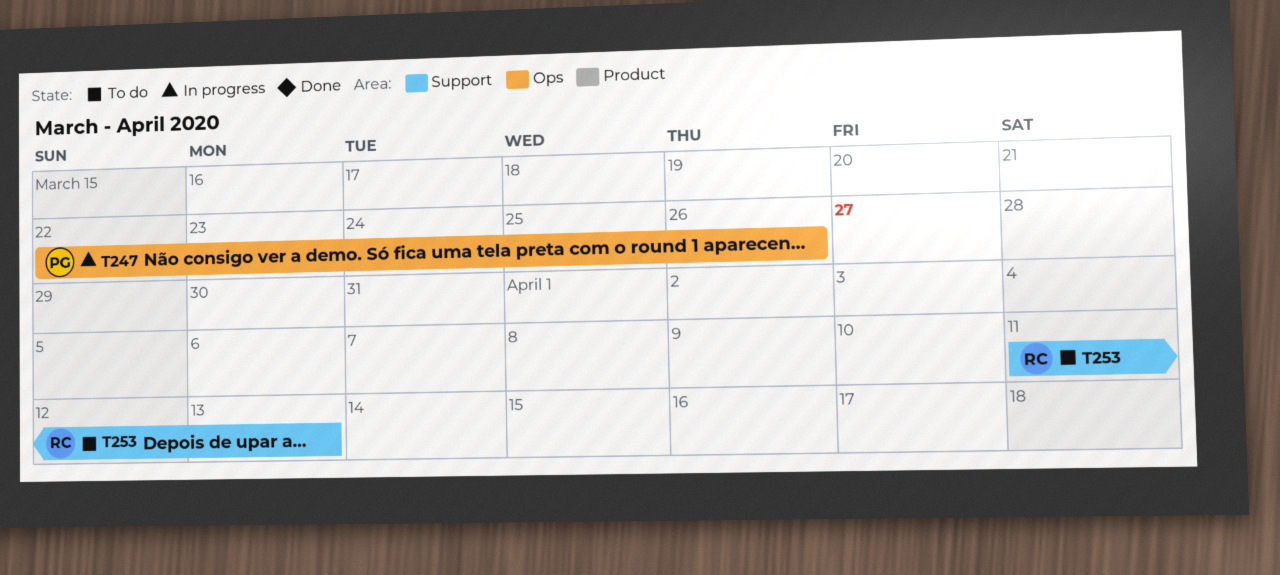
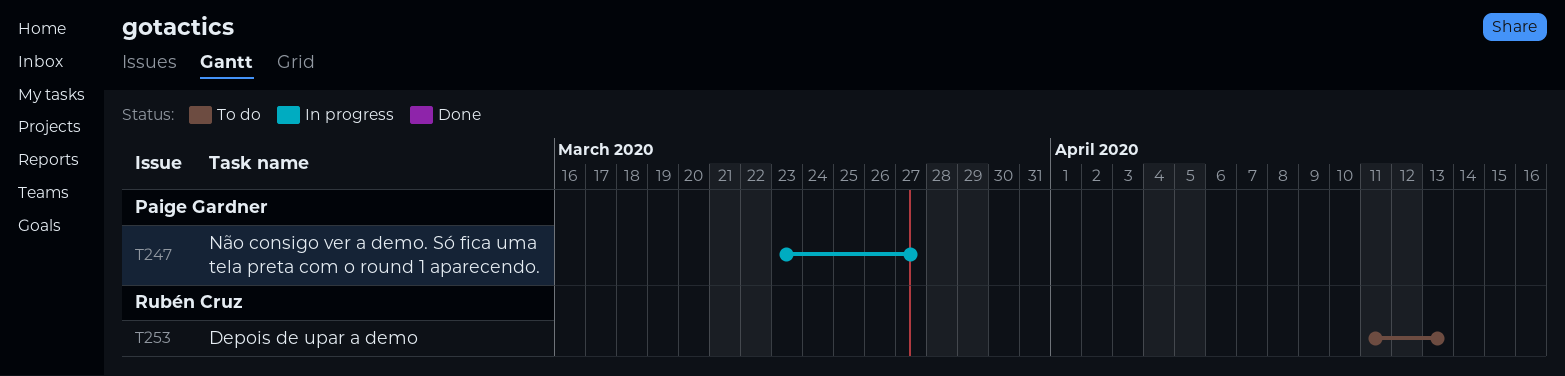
T247, start: Mar 22 -> Mar 23
T247, due: Mar 26 -> Mar 27

